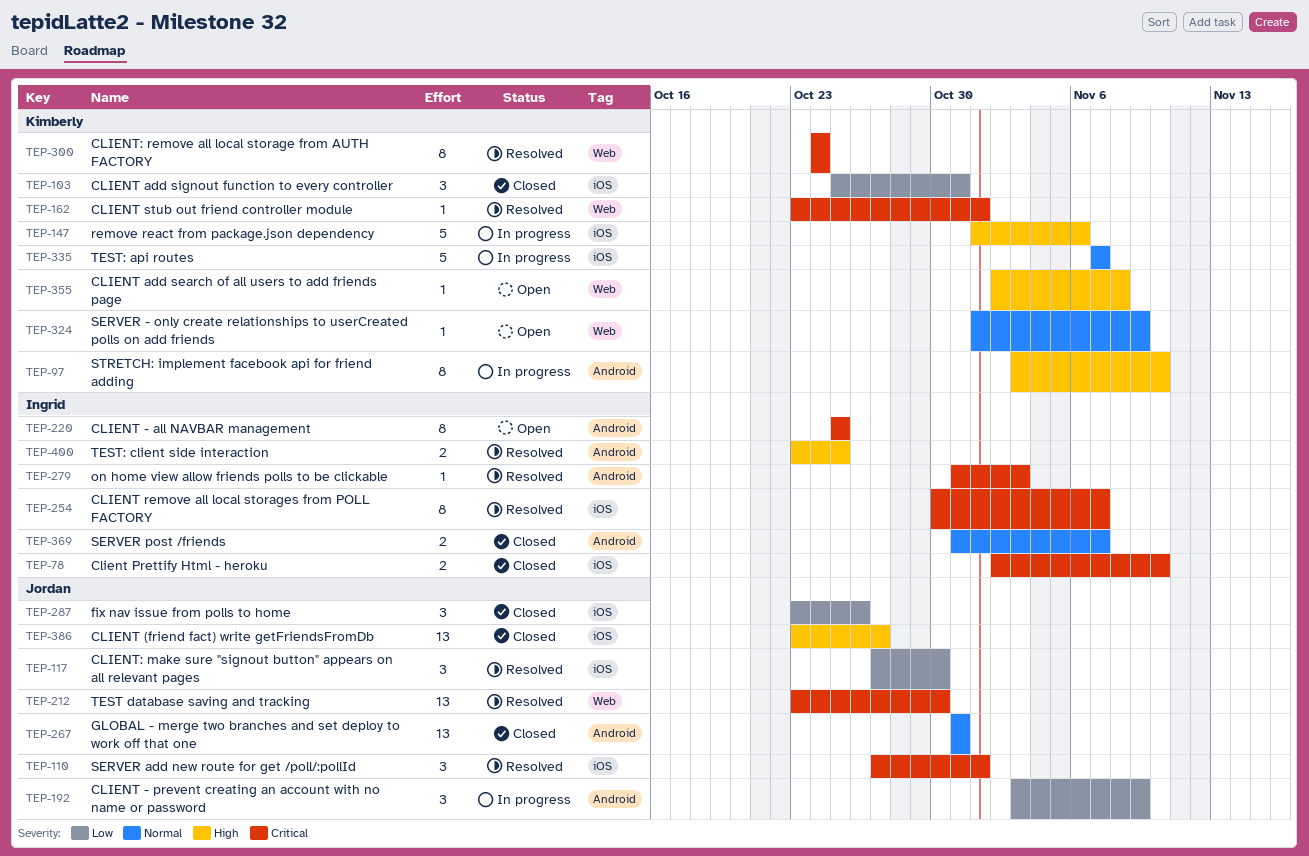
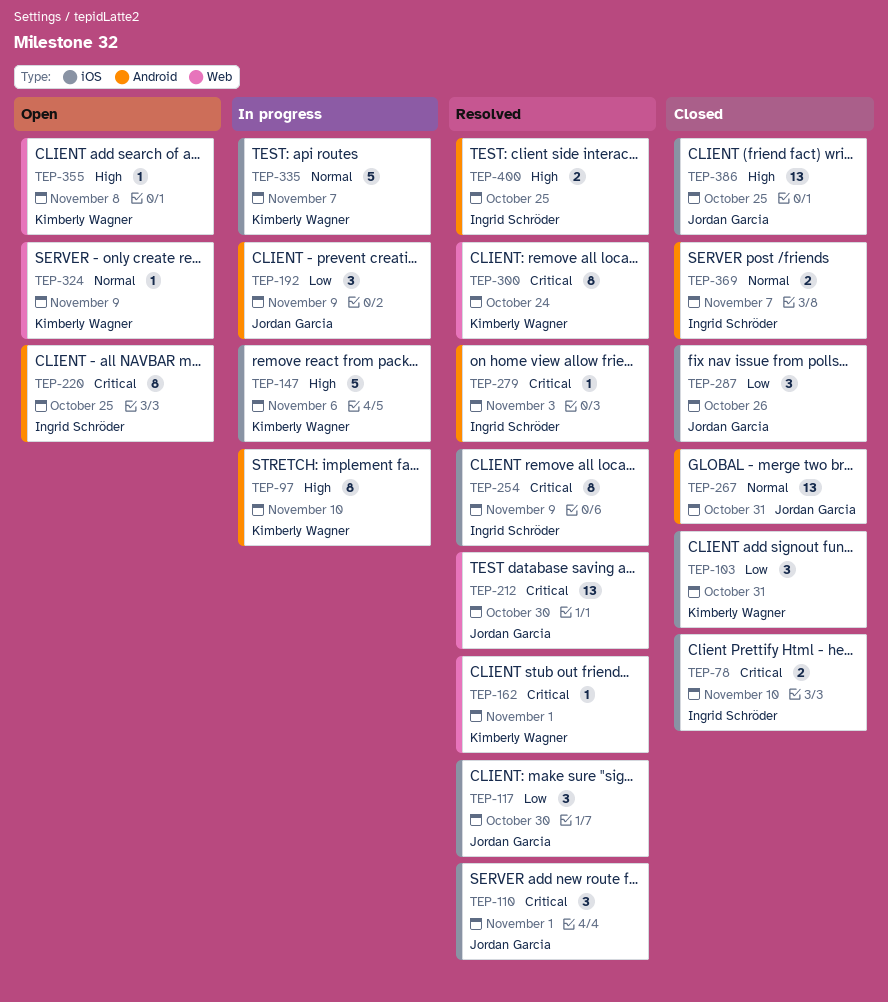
TEP-254, due: Nov 7 -> Nov 9
TEP-386, due: Oct 27 -> Oct 25

